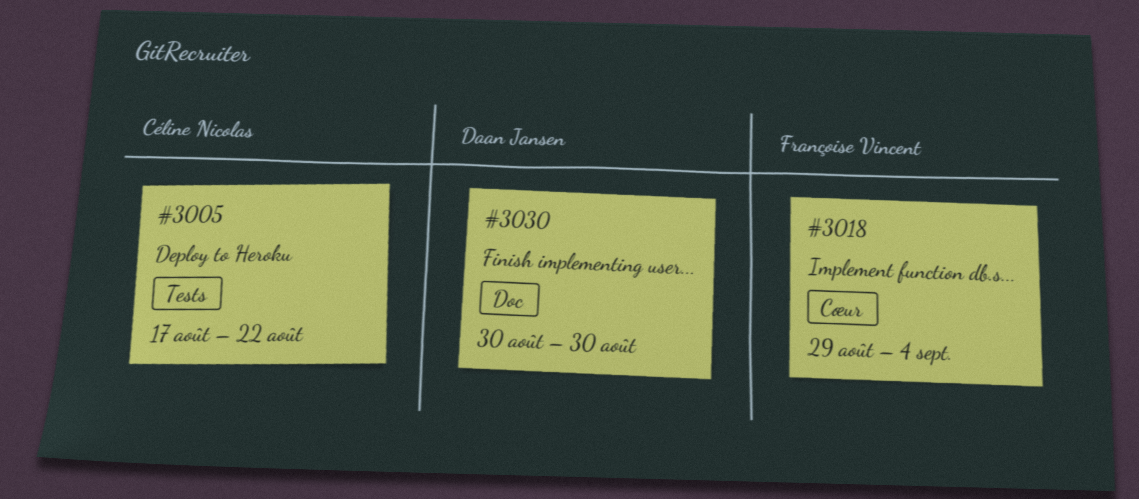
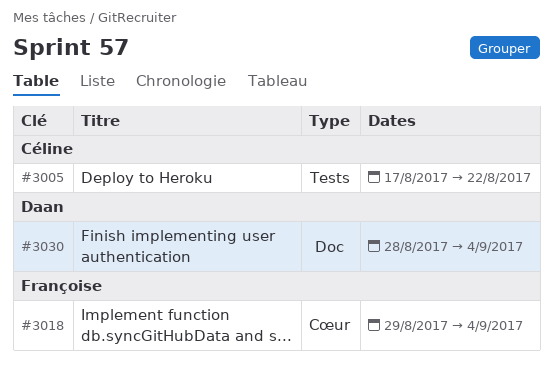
#3030, start: Aug 30 -> Aug 28
#3030, due: Aug 30 -> Sep 4

